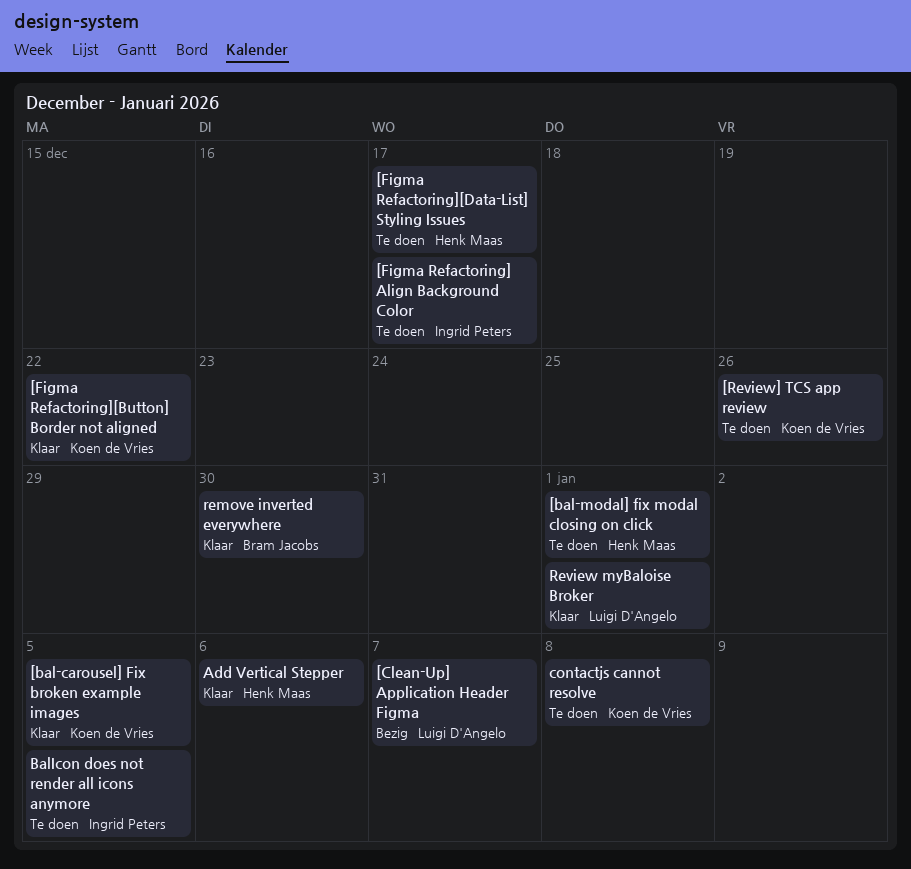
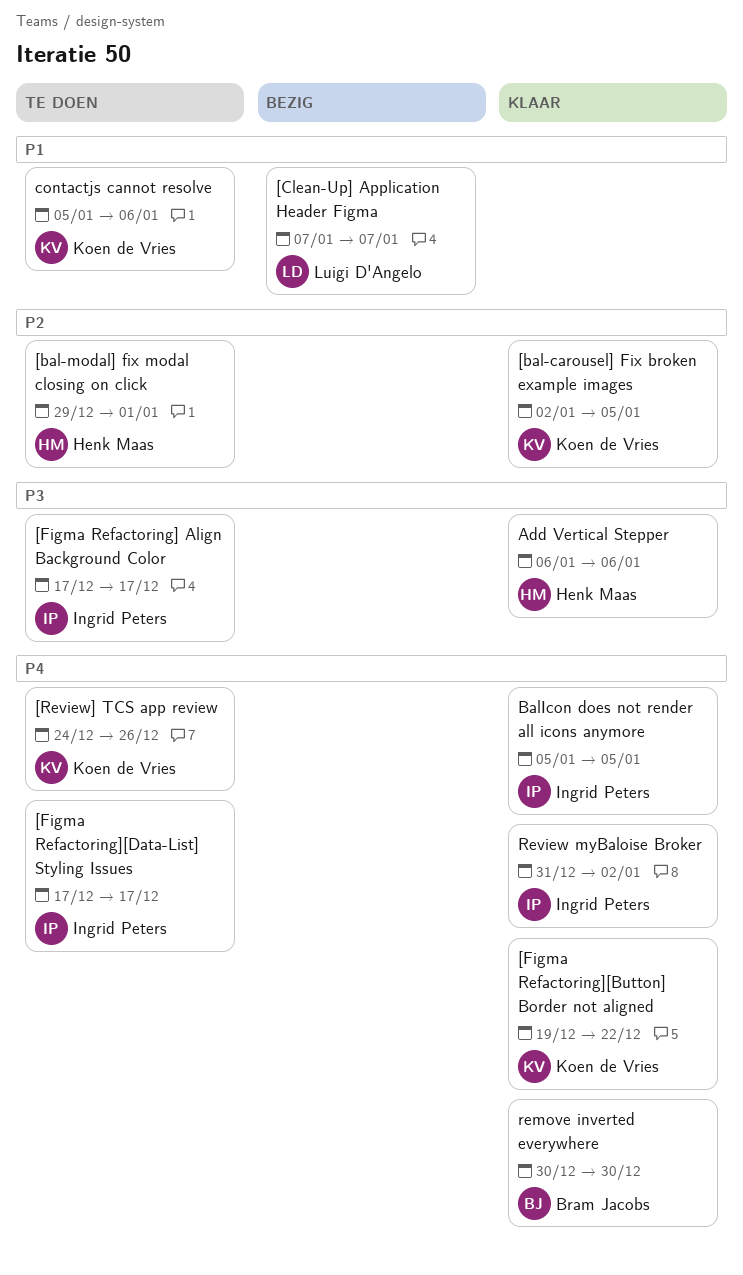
[Figma Refactoring][Data-List] Styling Issues, owner: Henk Maas -> Ingrid Peters
BalIcon does not render all icons anymore, status: Te doen -> Klaar
contactjs cannot resolve, due: Jan 8 -> Jan 6
Review myBaloise Broker, owner: Luigi D'Angelo -> Ingrid Peters
Review myBaloise Broker, due: Jan 1 -> Jan 2

